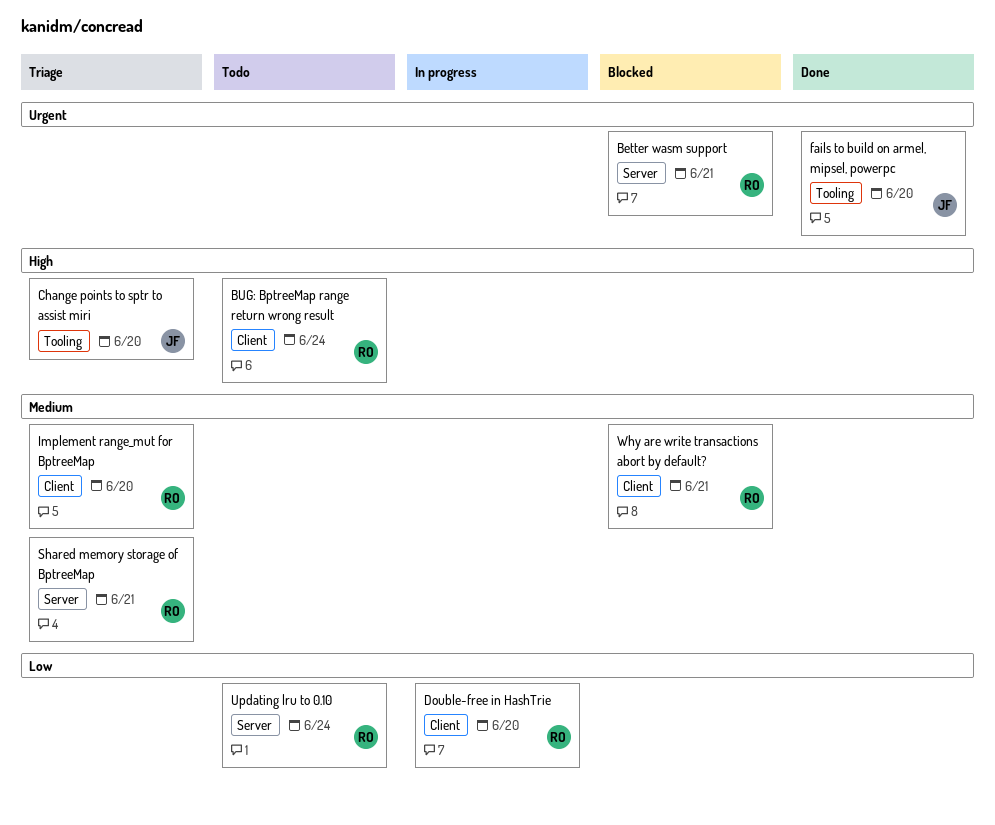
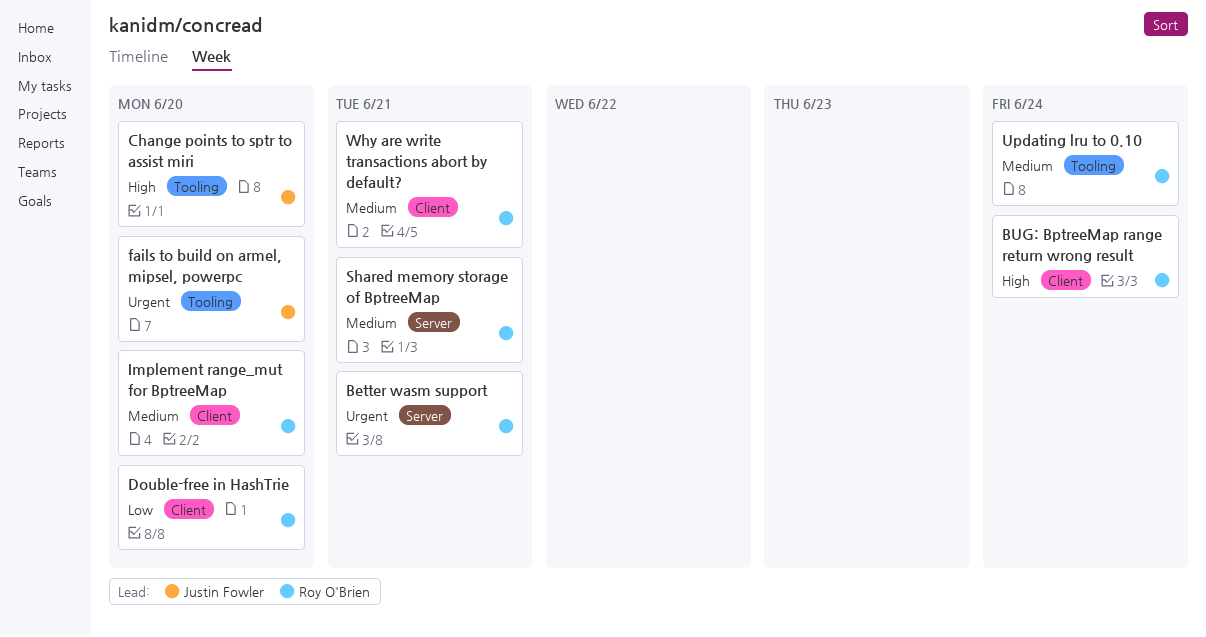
Updating lru to 0.10, priority: Low -> Medium
Updating lru to 0.10, label: Server -> Tooling

